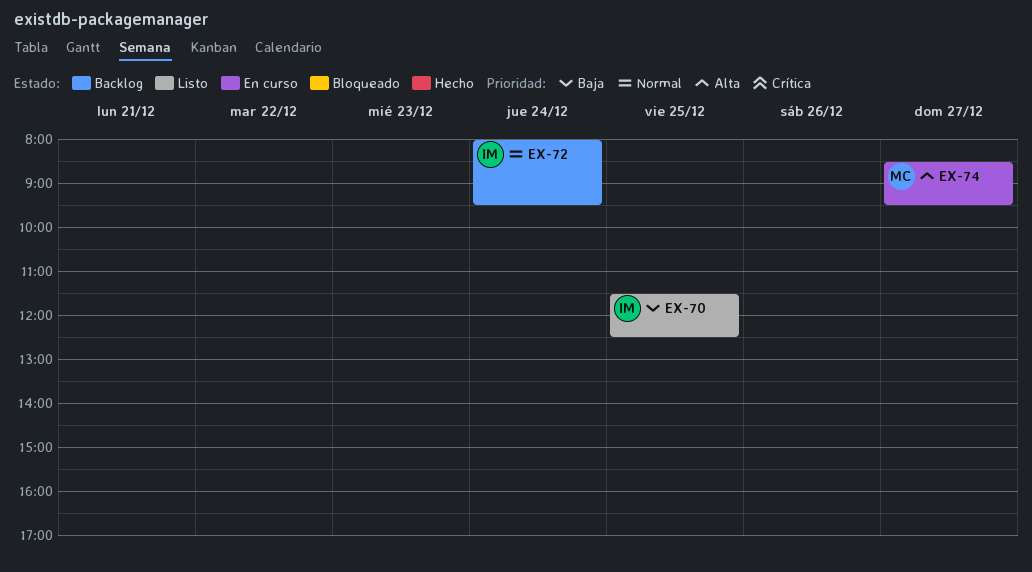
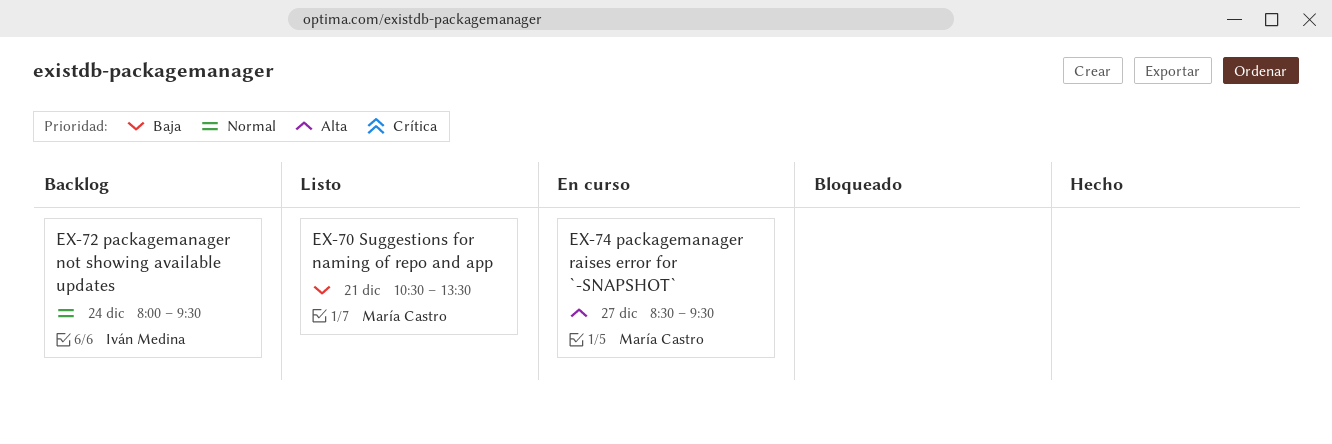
EX-70, owner: Iván Medina -> María Castro
EX-70, day: Dec 25 -> Dec 21
EX-70, begins: 11:30 -> 10:30
EX-70, ends: 12:30 -> 13:30

